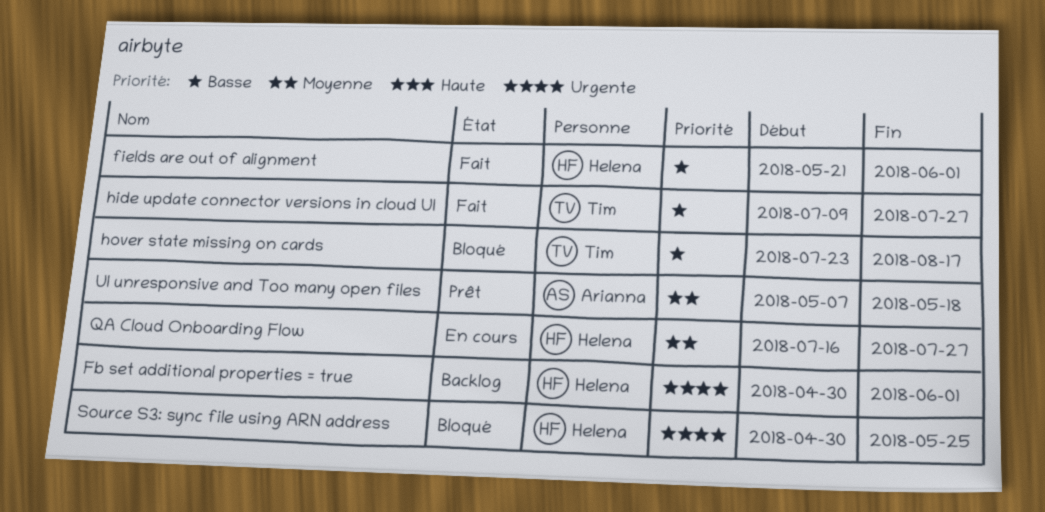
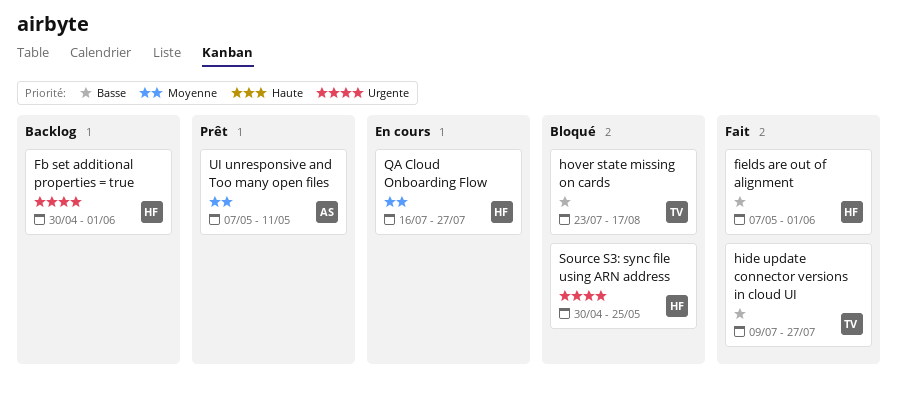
fields are out of alignment, start: May 21 -> May 7
UI unresponsive and Too many open files, due: May 18 -> May 11

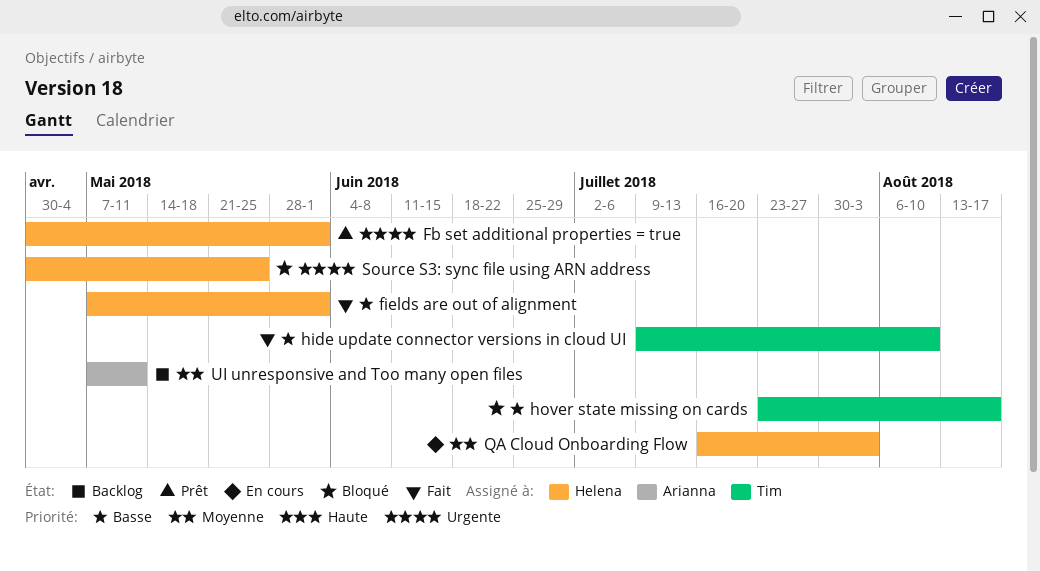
Fb set additional properties = true, status: Backlog -> Prêt
hide update connector versions in cloud UI, due: Jul 27 -> Aug 10
QA Cloud Onboarding Flow, due: Jul 27 -> Aug 3
UI unresponsive and Too many open files, status: Prêt -> Backlog

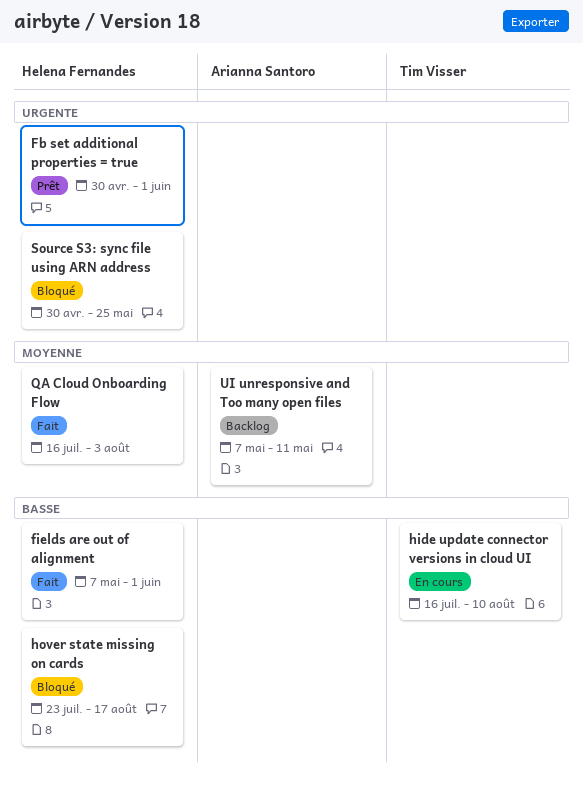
hide update connector versions in cloud UI, status: Fait -> En cours
hide update connector versions in cloud UI, start: Jul 9 -> Jul 16
hover state missing on cards, owner: Tim Visser -> Helena Fernandes
QA Cloud Onboarding Flow, status: En cours -> Fait

